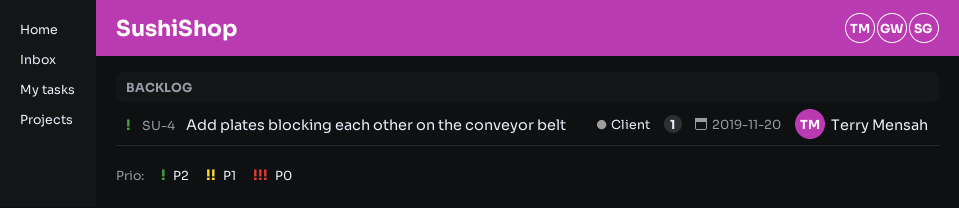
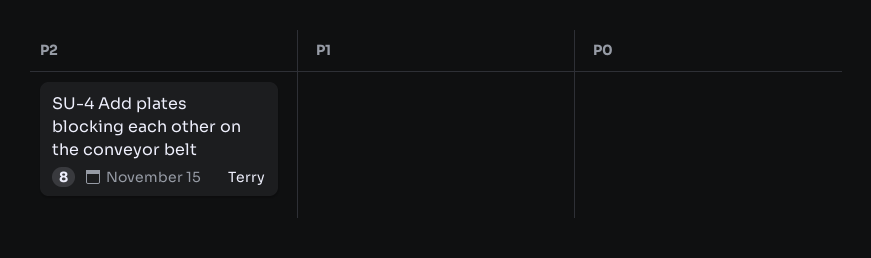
SU-4, estimate: 1 -> 8
SU-4, due: Nov 20 -> Nov 15

